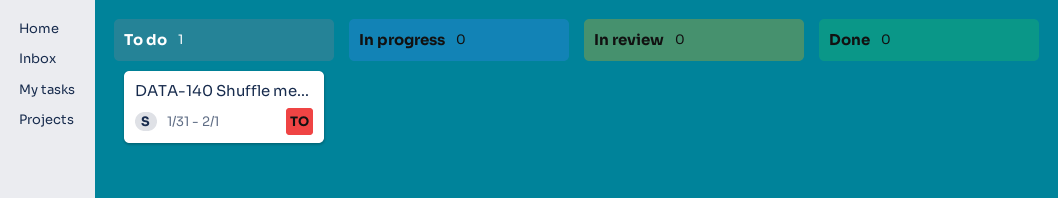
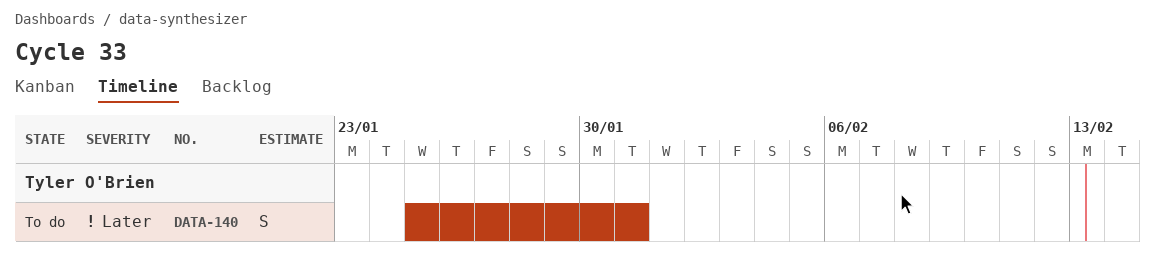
DATA-140, start: Jan 31 -> Jan 25
DATA-140, due: Feb 1 -> Jan 31

